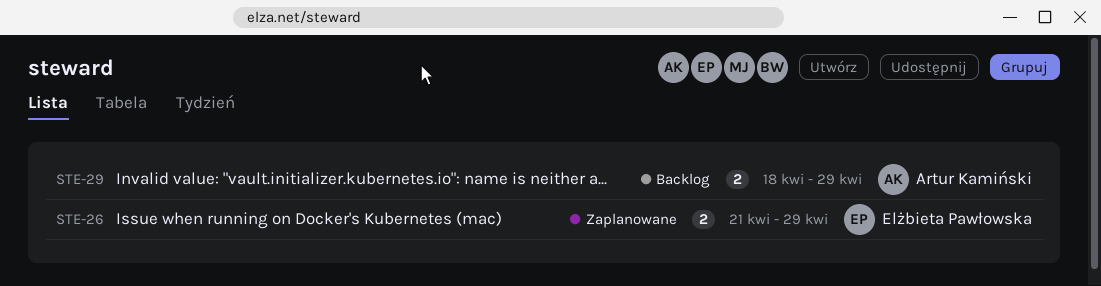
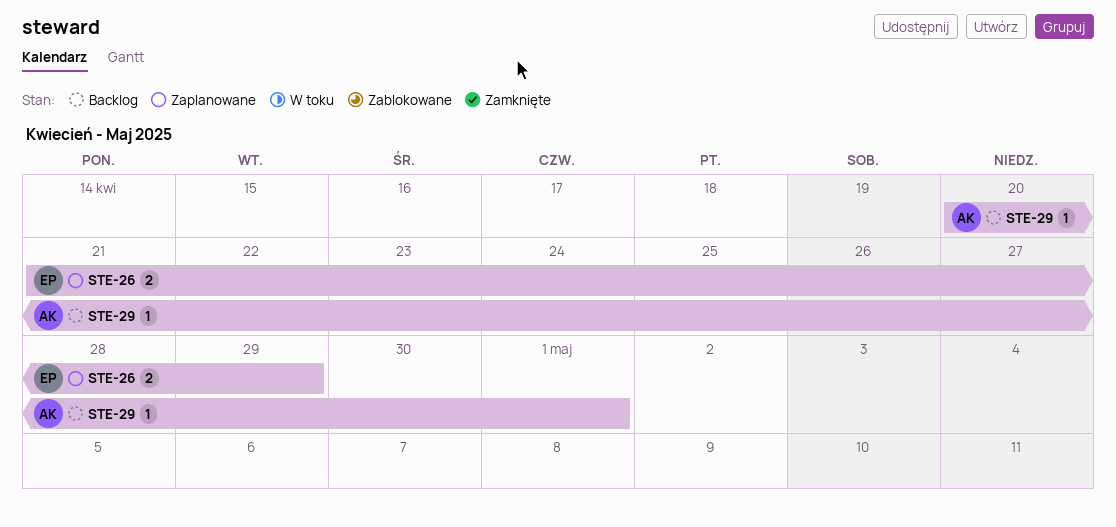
STE-29, estimate: 2 -> 1
STE-29, start: Apr 18 -> Apr 20
STE-29, due: Apr 29 -> May 1

